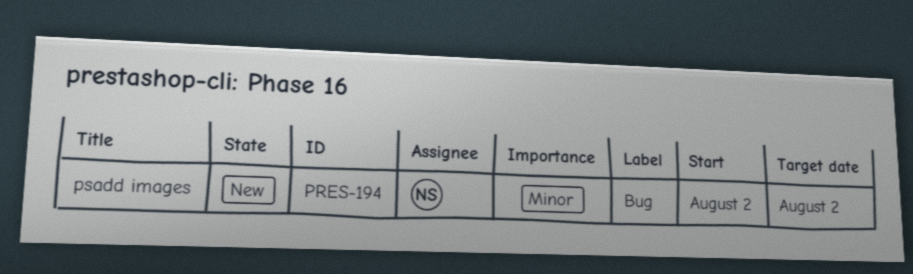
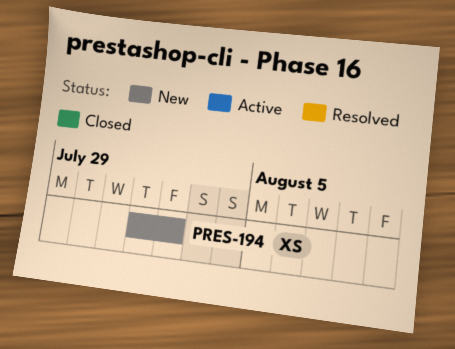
PRES-194, start: Aug 2 -> Aug 1

